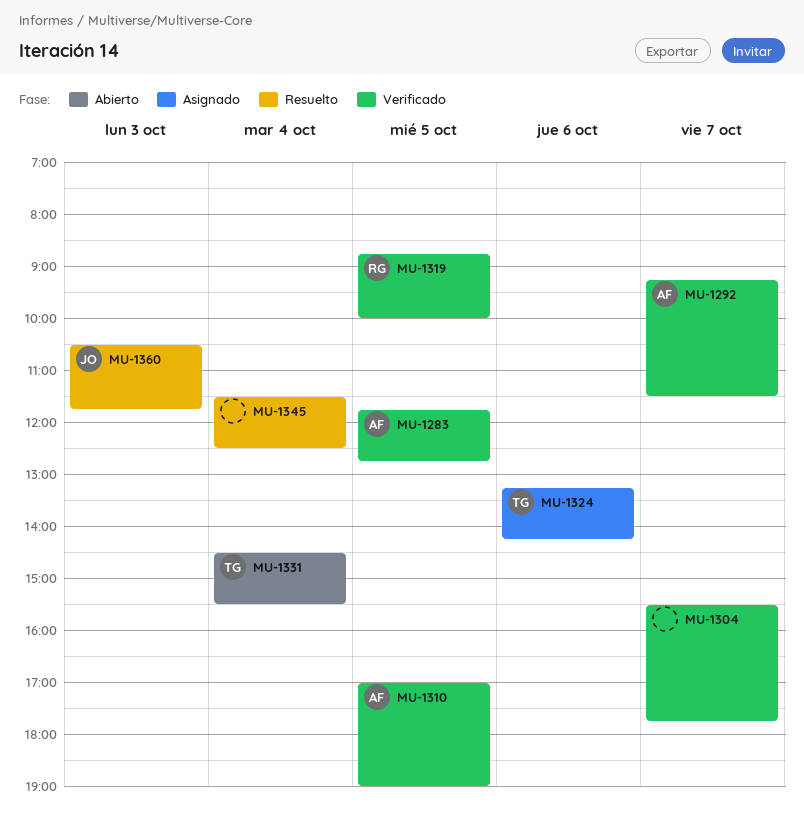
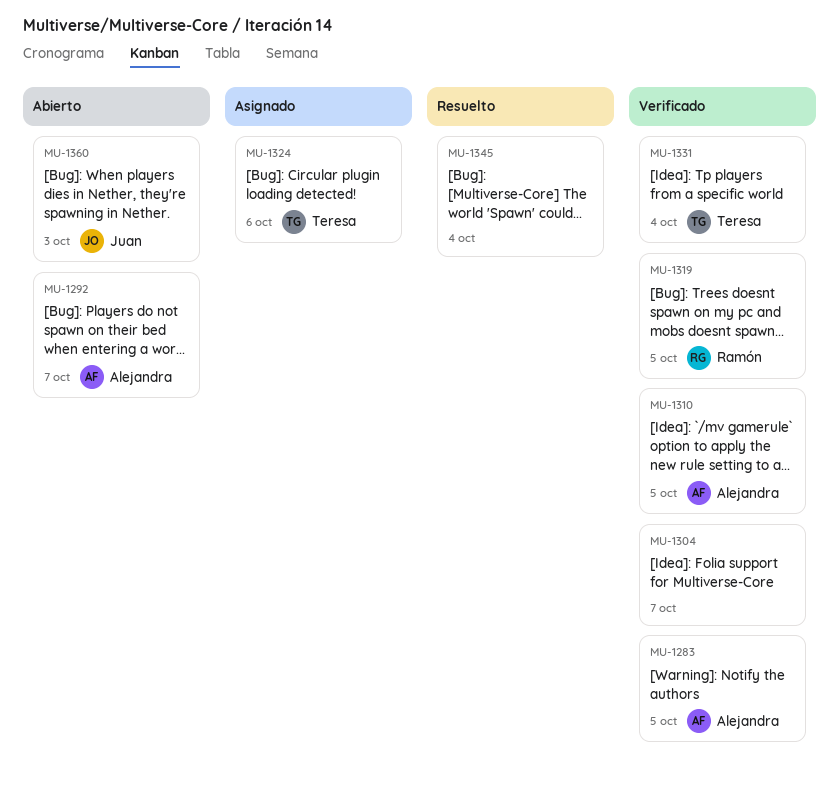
MU-1292, status: Verificado -> Abierto
MU-1331, status: Abierto -> Verificado
MU-1360, status: Resuelto -> Abierto

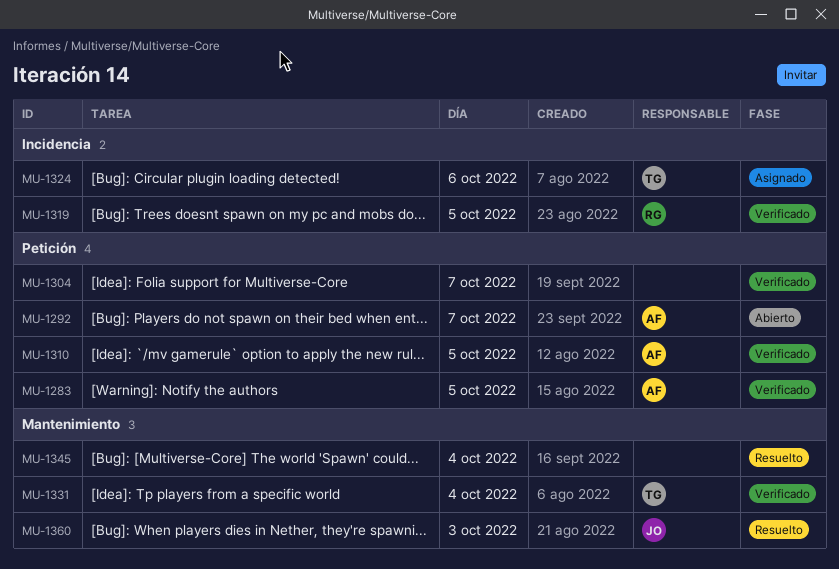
MU-1360, status: Abierto -> Resuelto

